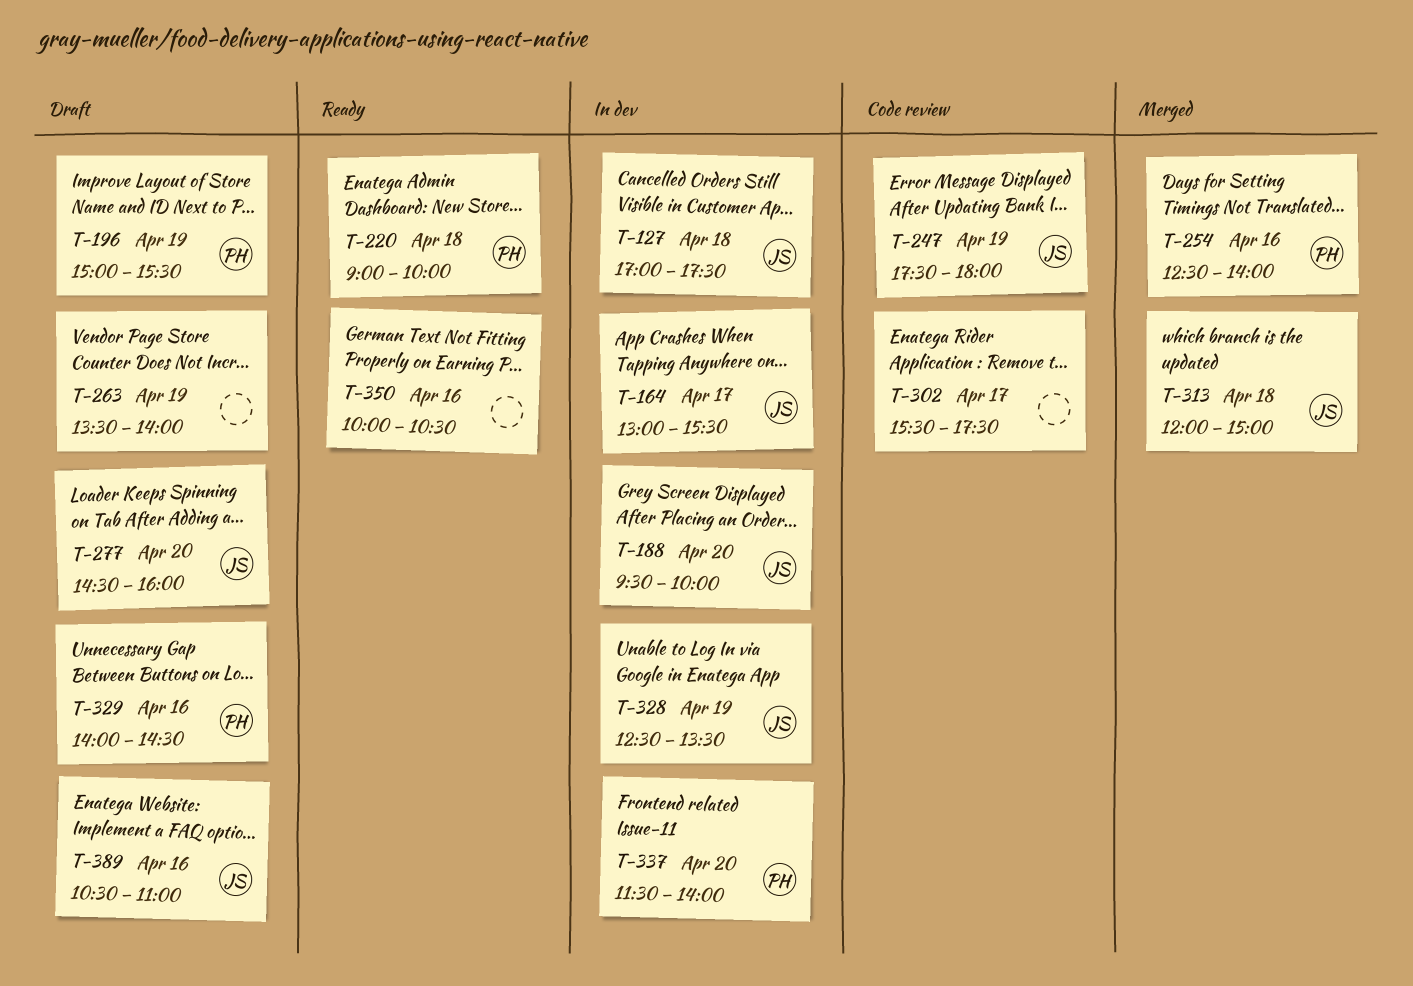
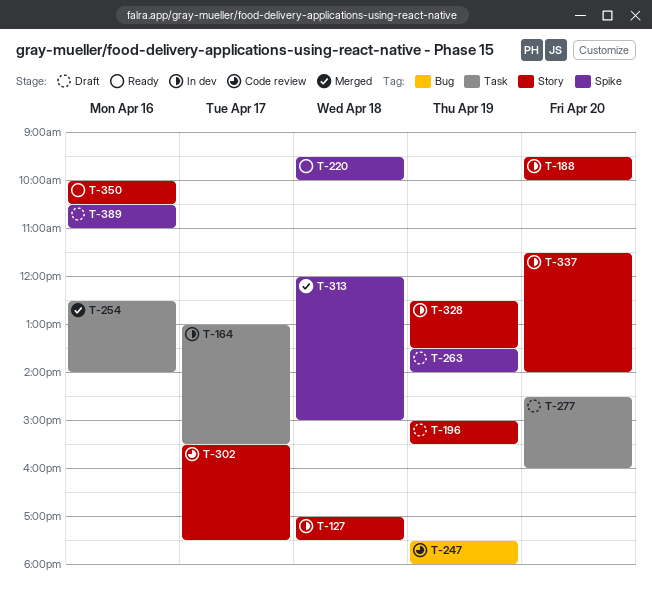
T-220, begins: 09:00 -> 09:30
T-329: present -> none

